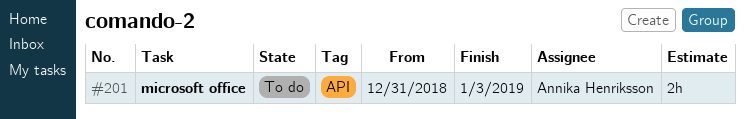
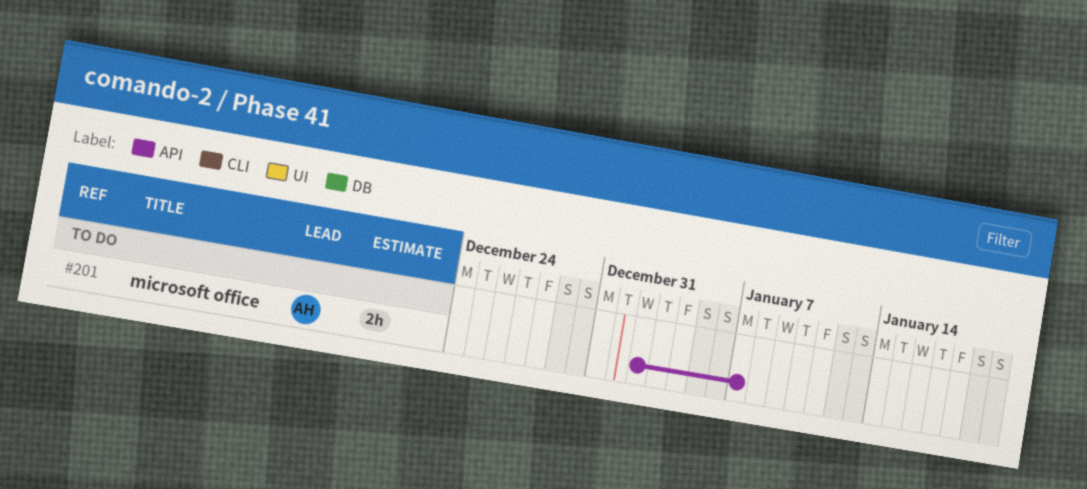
#201, start: Dec 31 -> Jan 2
#201, due: Jan 3 -> Jan 7

